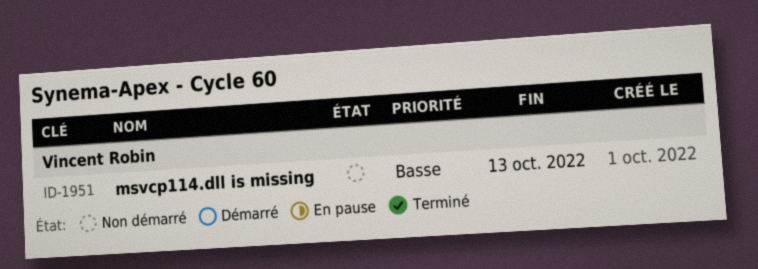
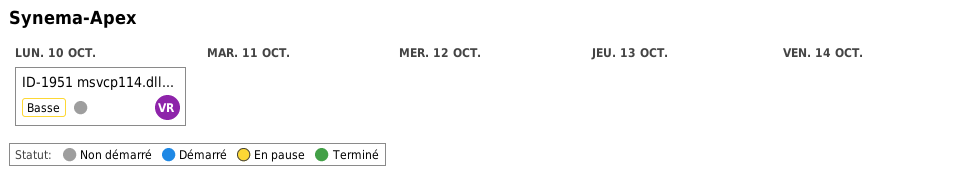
ID-1951, due: Oct 13 -> Oct 10

